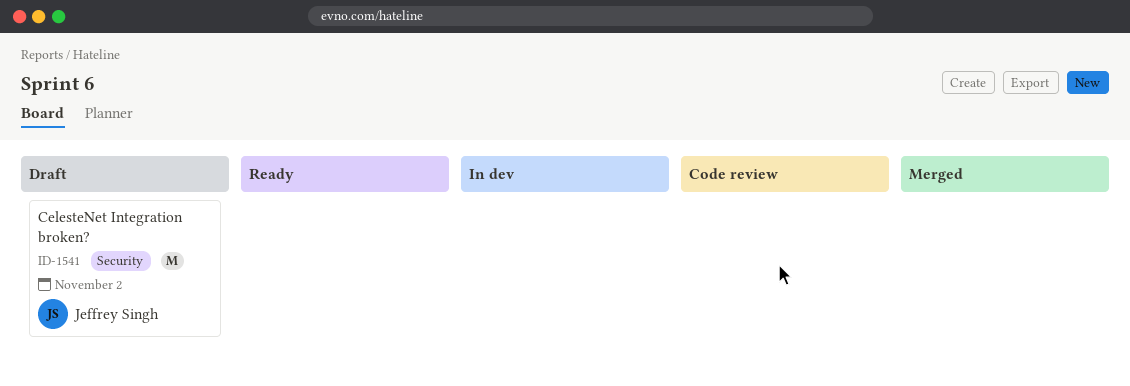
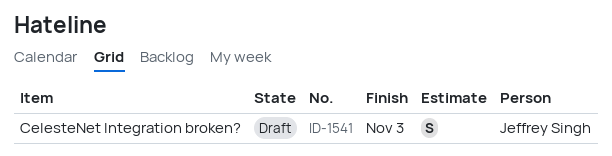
ID-1541, estimate: M -> S
ID-1541, due: Nov 2 -> Nov 3

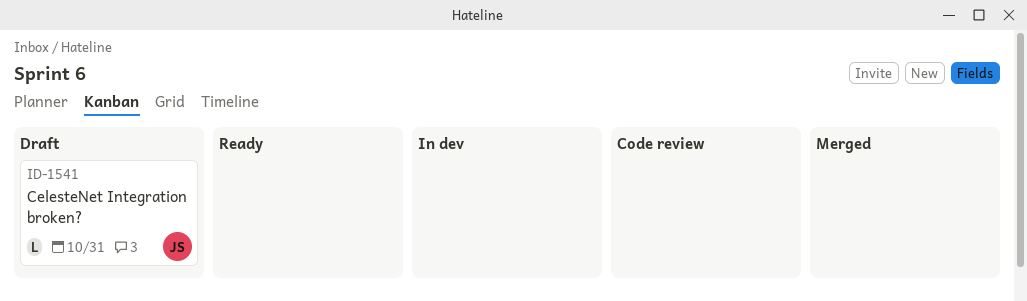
ID-1541, estimate: S -> L
ID-1541, due: Nov 3 -> Oct 31

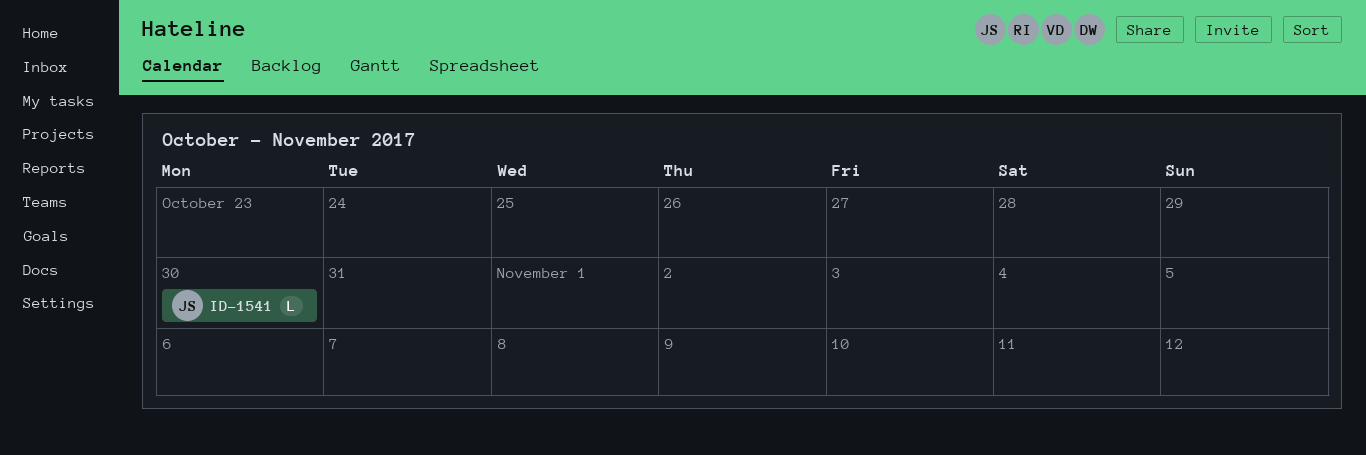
ID-1541, due: Oct 31 -> Oct 30

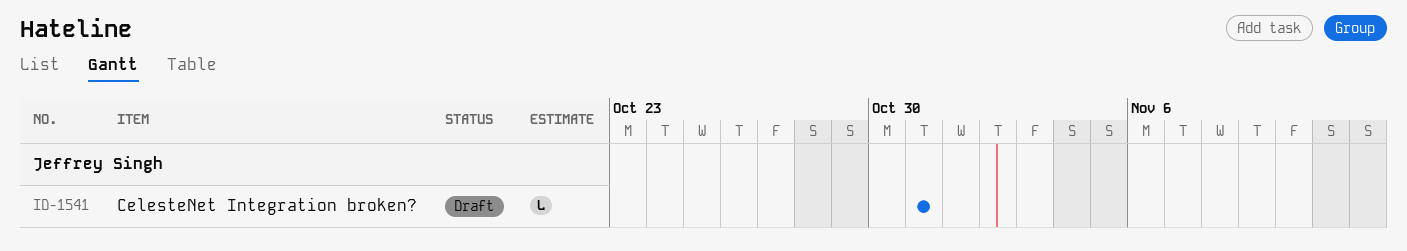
ID-1541, start: Oct 30 -> Oct 31
ID-1541, due: Oct 30 -> Oct 31

